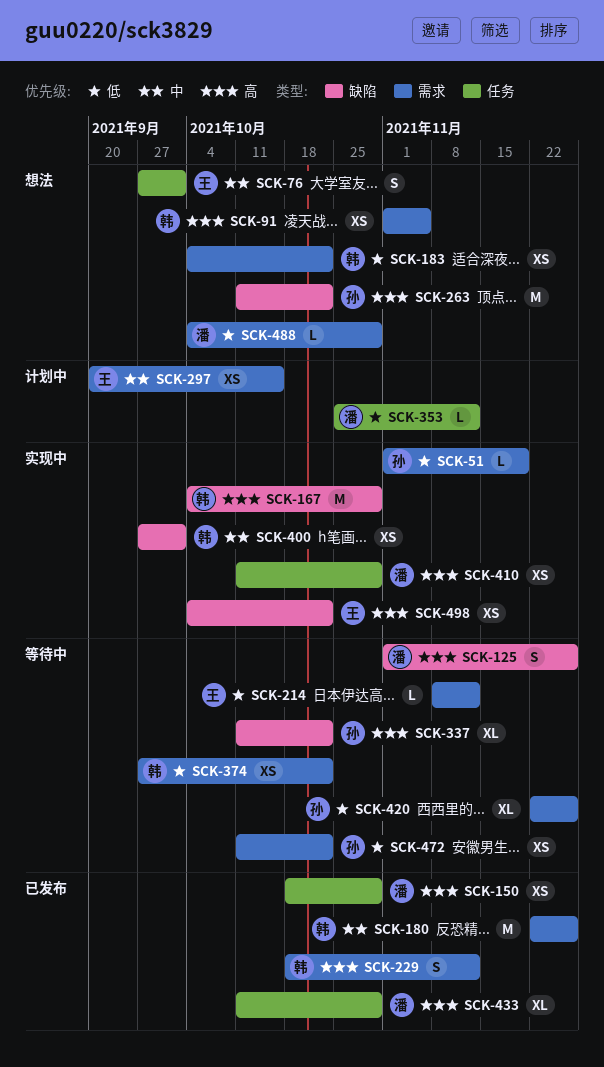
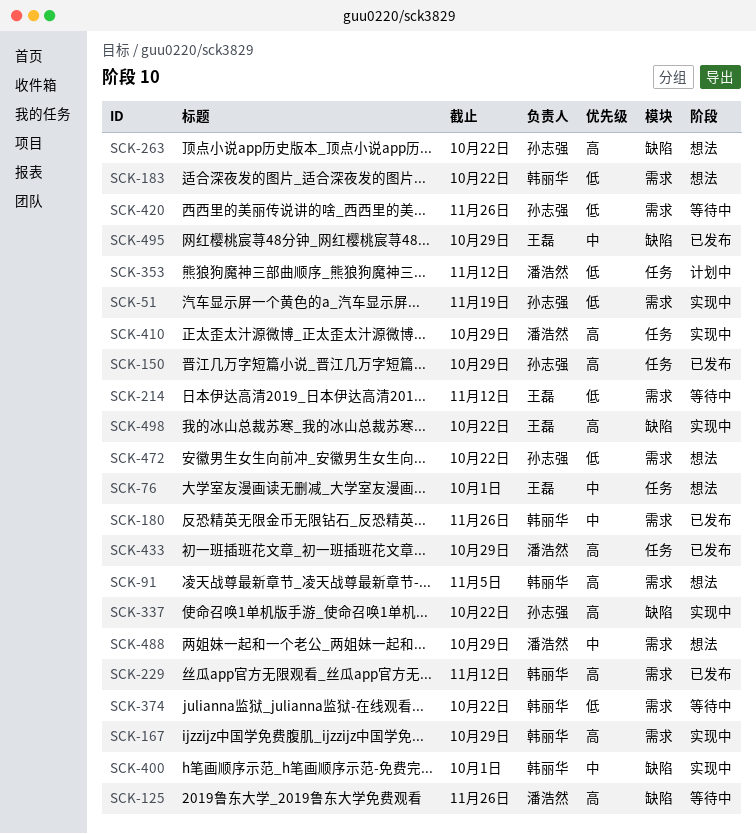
SCK-150, owner: 潘浩然 -> 孙志强
SCK-167, label: 缺陷 -> 需求
SCK-297: present -> none
SCK-337, status: 等待中 -> 实现中
SCK-472, status: 等待中 -> 想法
SCK-488, priority: 低 -> 中
SCK-495: none -> present

